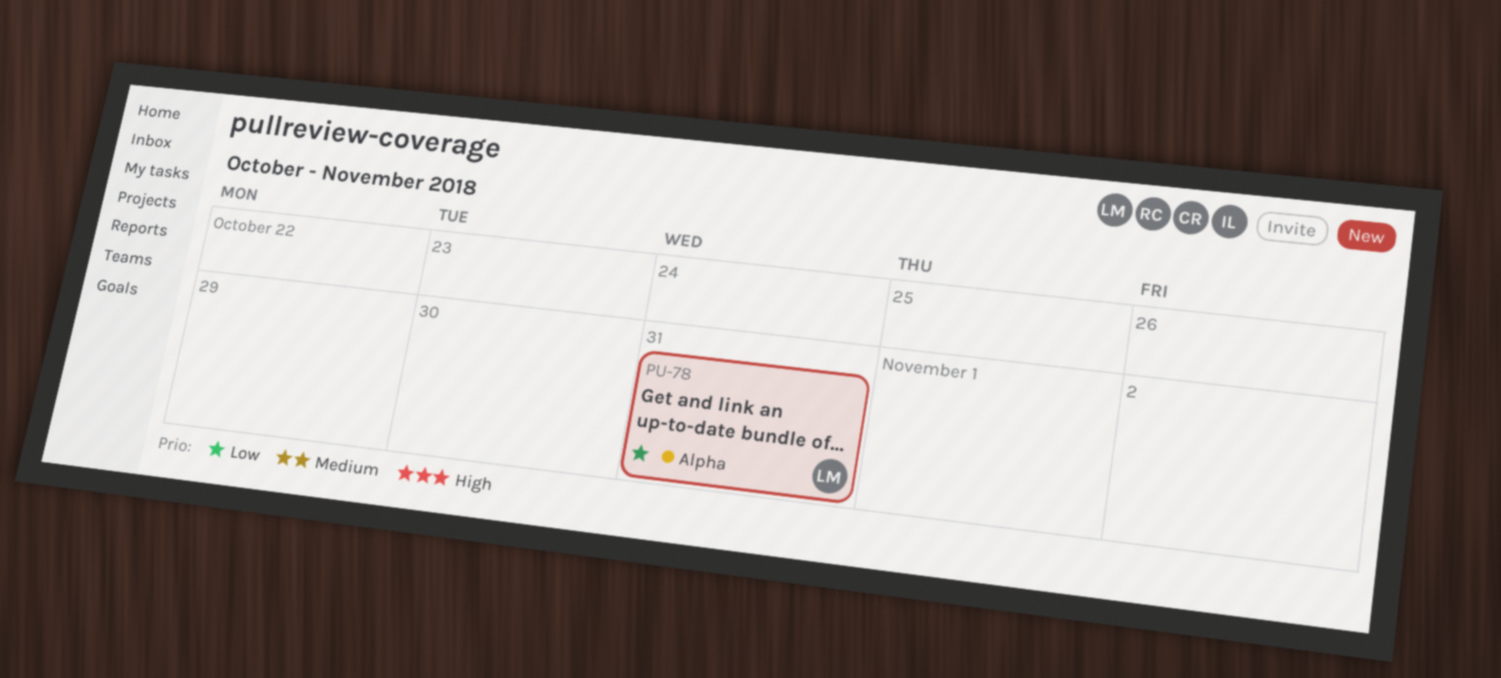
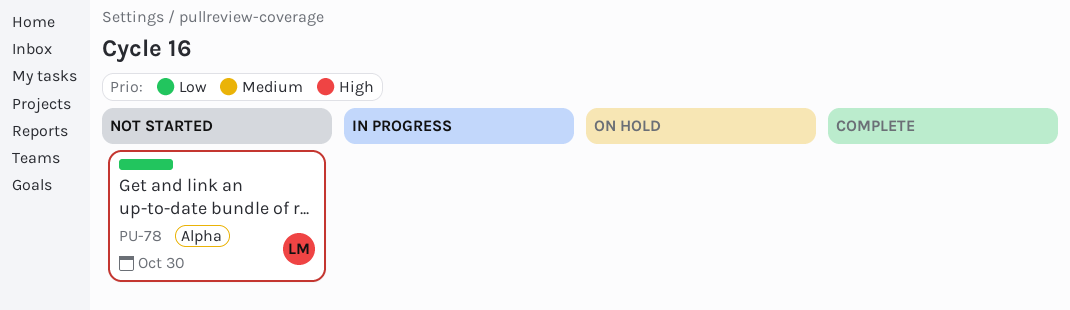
PU-78, due: Oct 31 -> Oct 30

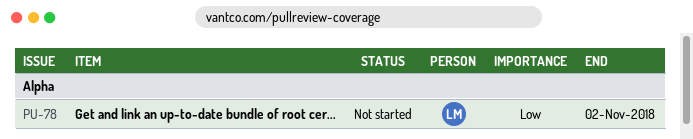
PU-78, due: Oct 30 -> Nov 2

